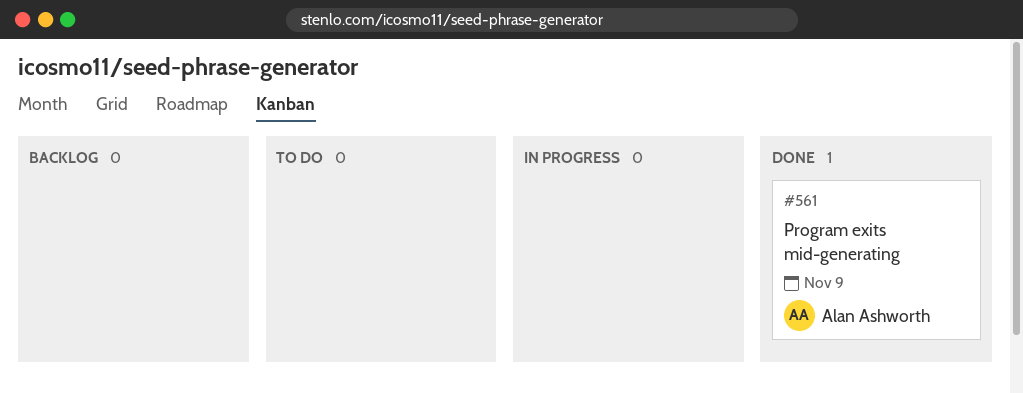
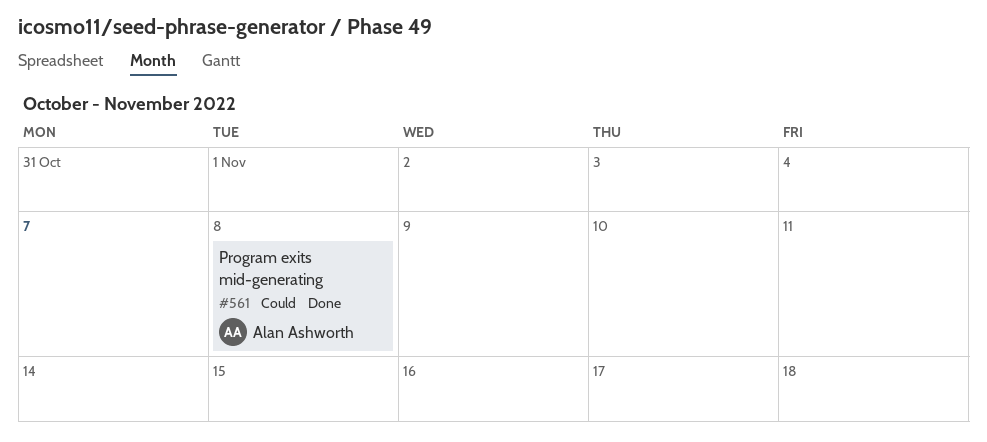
#561, due: Nov 9 -> Nov 8

